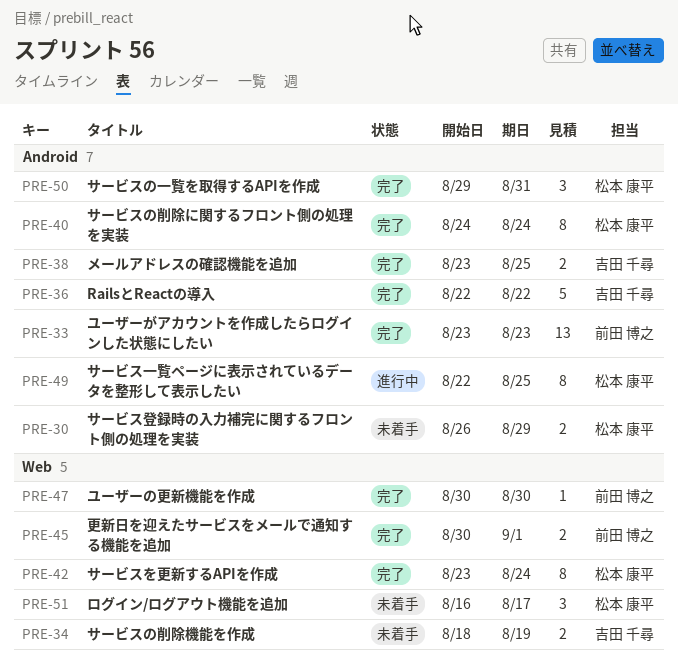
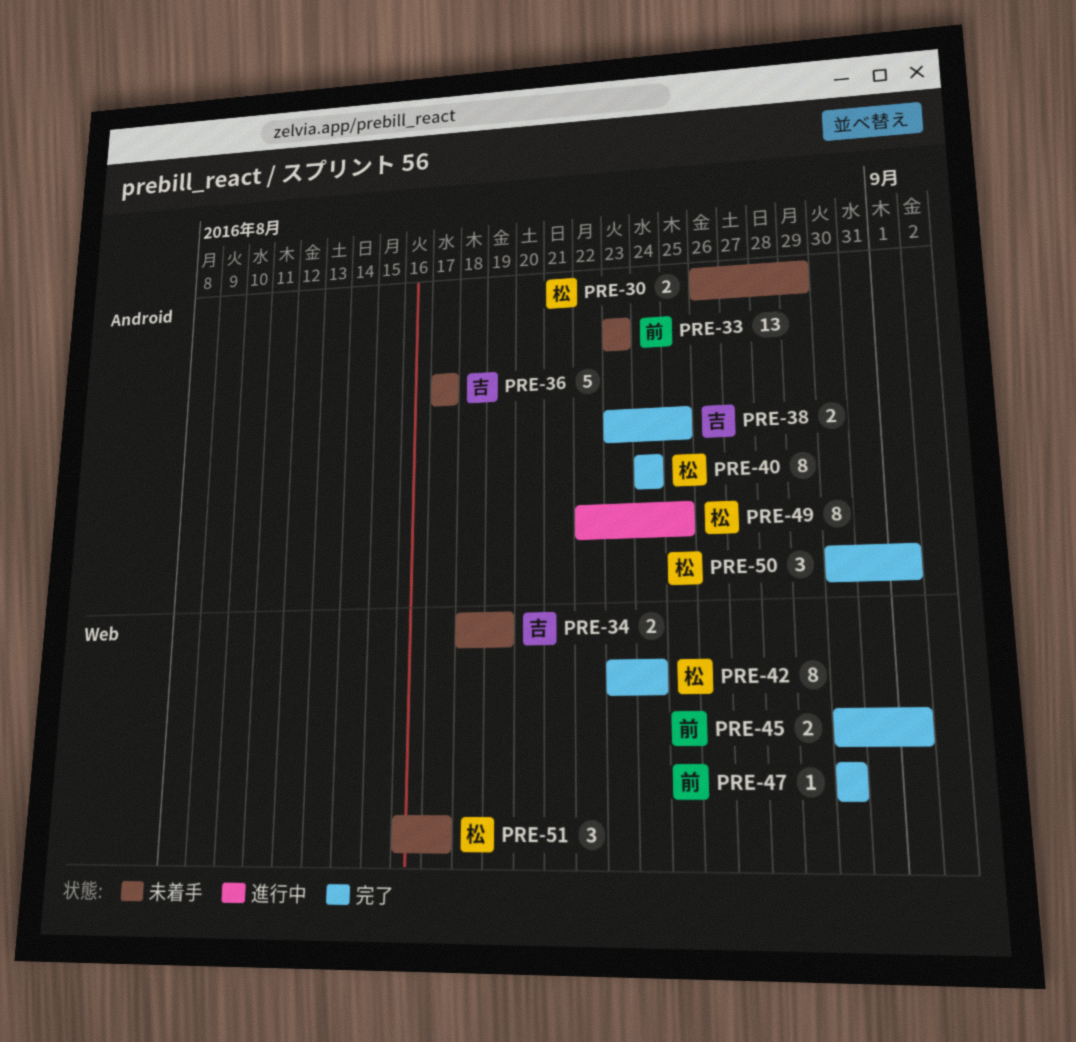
PRE-33, status: 完了 -> 未着手
PRE-36, status: 完了 -> 未着手
PRE-36, start: Aug 22 -> Aug 17
PRE-36, due: Aug 22 -> Aug 17
PRE-50, start: Aug 29 -> Aug 30
PRE-50, due: Aug 31 -> Sep 1

